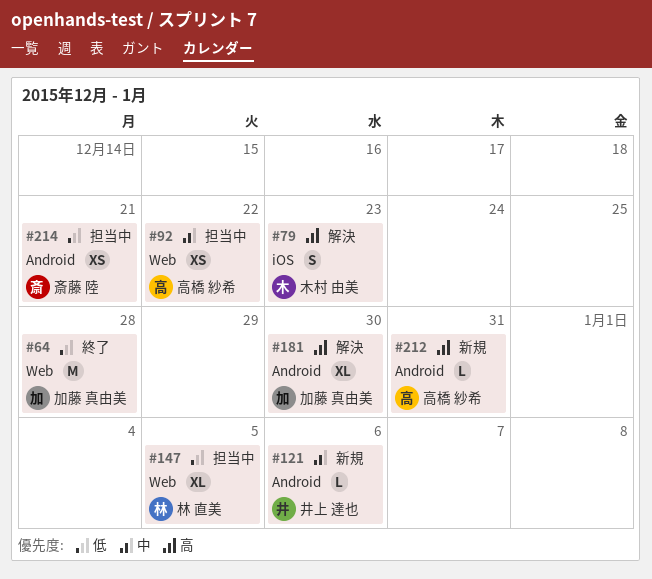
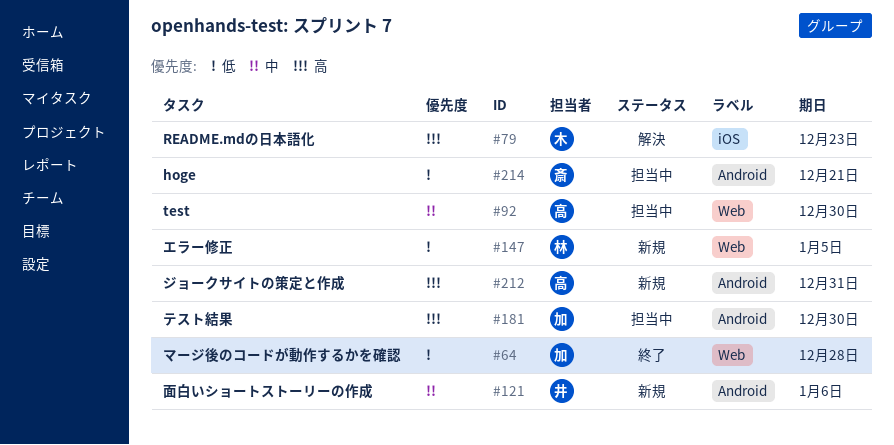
#92, due: Dec 22 -> Dec 30
#147, status: 担当中 -> 新規
#181, status: 解決 -> 担当中

